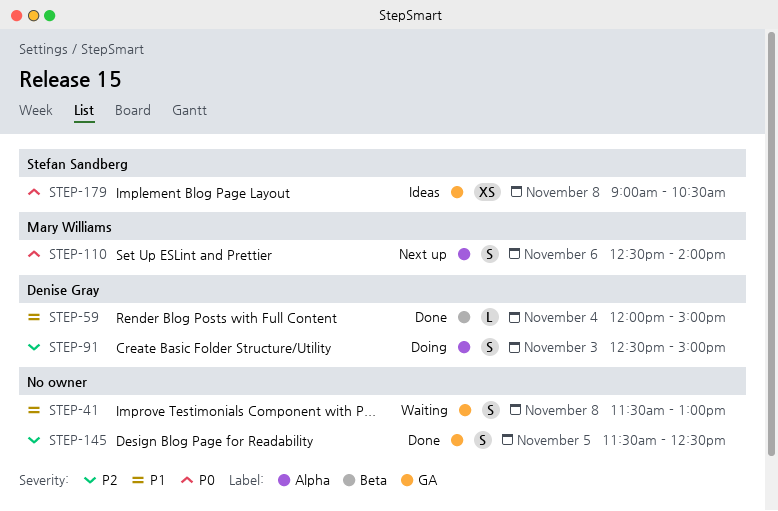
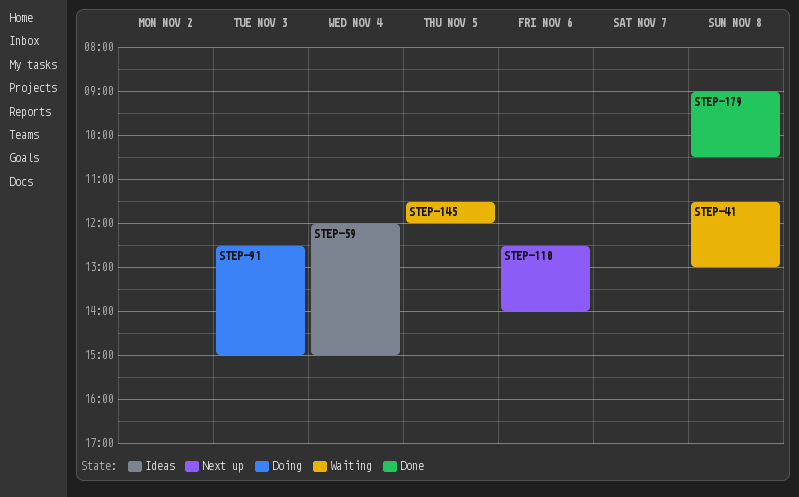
STEP-59, status: Done -> Ideas
STEP-145, status: Done -> Waiting
STEP-145, ends: 12:30 -> 12:00
STEP-179, status: Ideas -> Done

